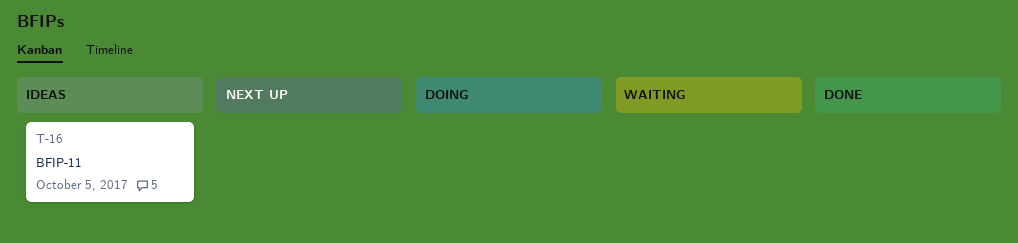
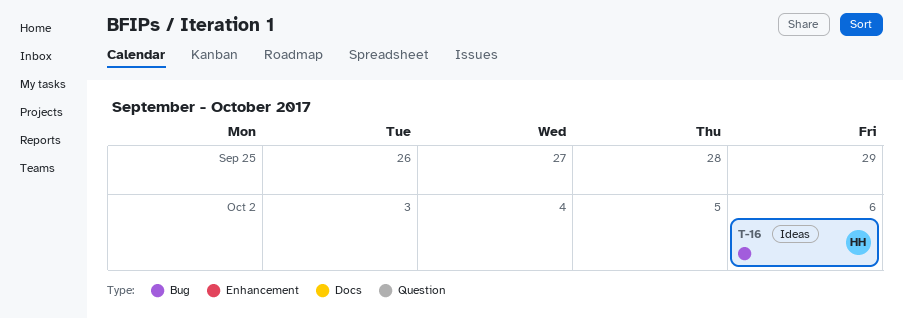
T-16, due: Oct 5 -> Oct 6

